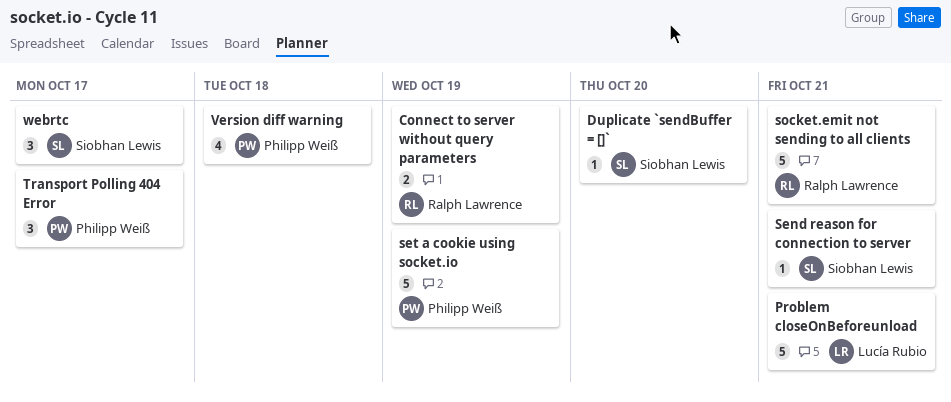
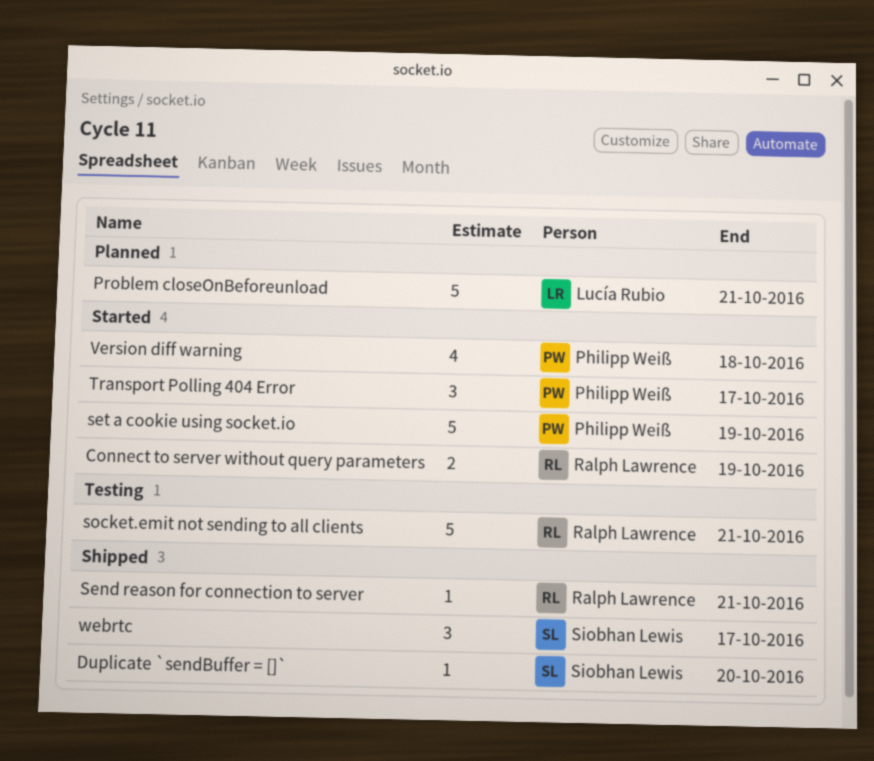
Send reason for connection to server, owner: Siobhan Lewis -> Ralph Lawrence

